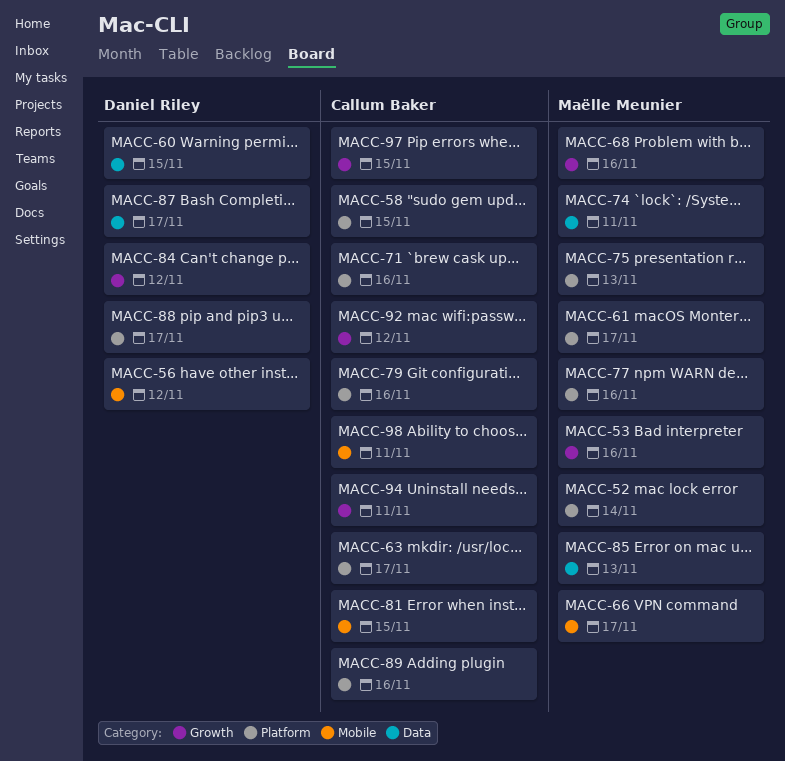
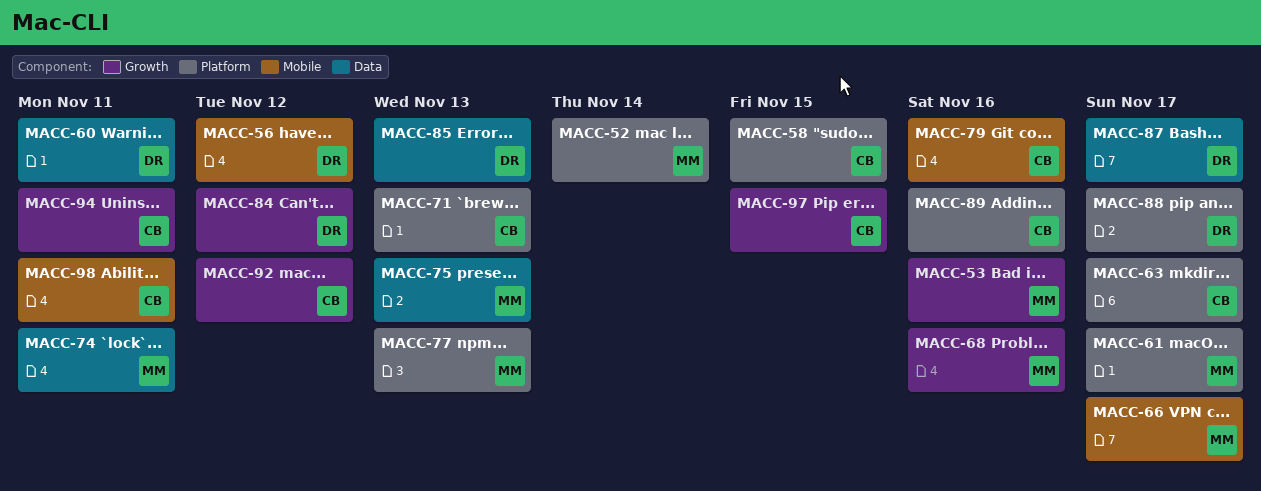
MACC-60, due: Nov 15 -> Nov 11
MACC-71, due: Nov 16 -> Nov 13
MACC-75, label: Platform -> Data
MACC-77, due: Nov 16 -> Nov 13
MACC-79, label: Platform -> Mobile
MACC-81: present -> none
MACC-85, owner: Maëlle Meunier -> Daniel Riley

